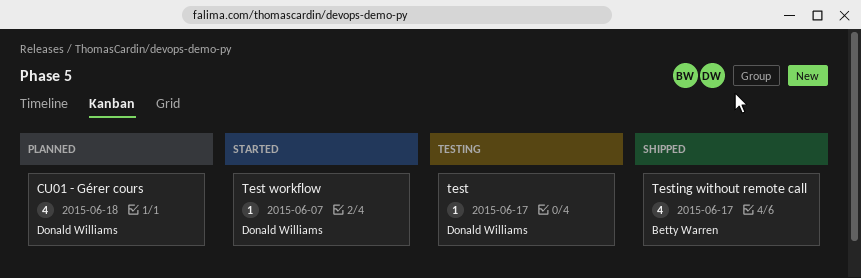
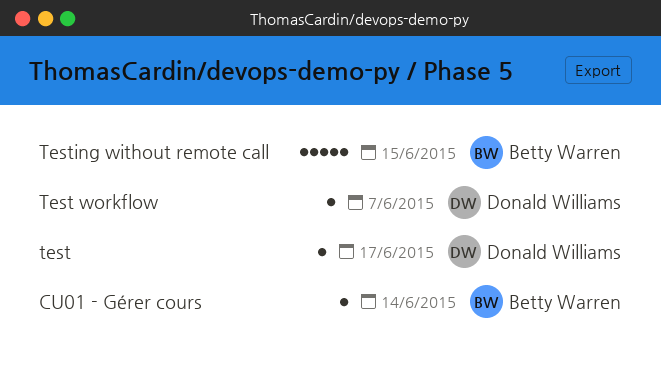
CU01 - Gérer cours, owner: Donald Williams -> Betty Warren
CU01 - Gérer cours, estimate: 4 -> 1
CU01 - Gérer cours, due: Jun 18 -> Jun 14
Testing without remote call, estimate: 4 -> 5
Testing without remote call, due: Jun 17 -> Jun 15

